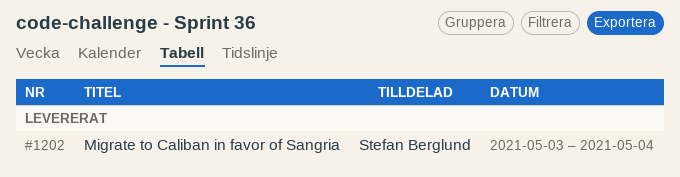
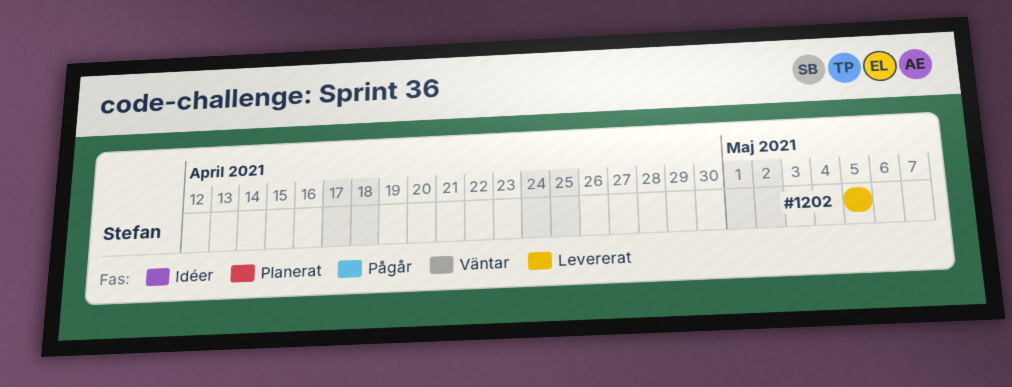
#1202, start: May 3 -> May 5
#1202, due: May 4 -> May 5

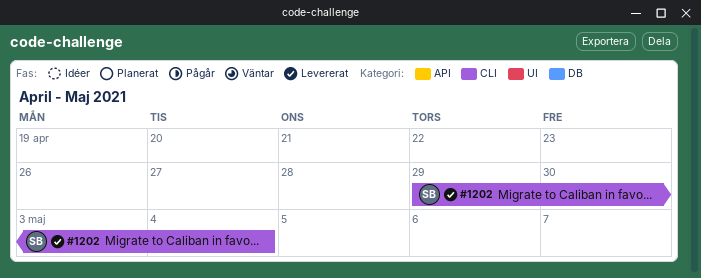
#1202, start: May 5 -> Apr 29
#1202, due: May 5 -> May 4

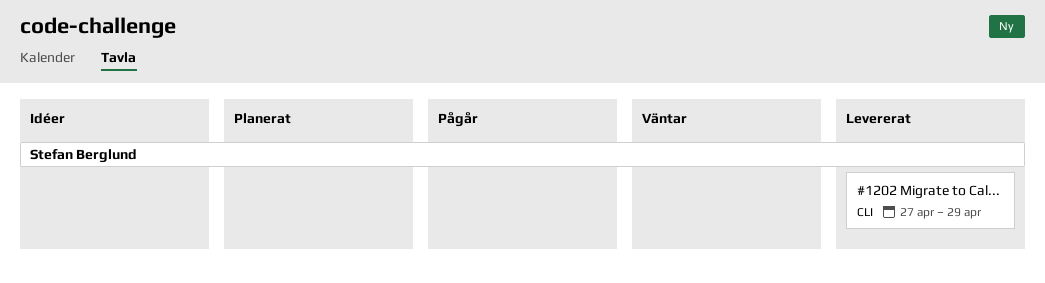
#1202, start: Apr 29 -> Apr 27
#1202, due: May 4 -> Apr 29

